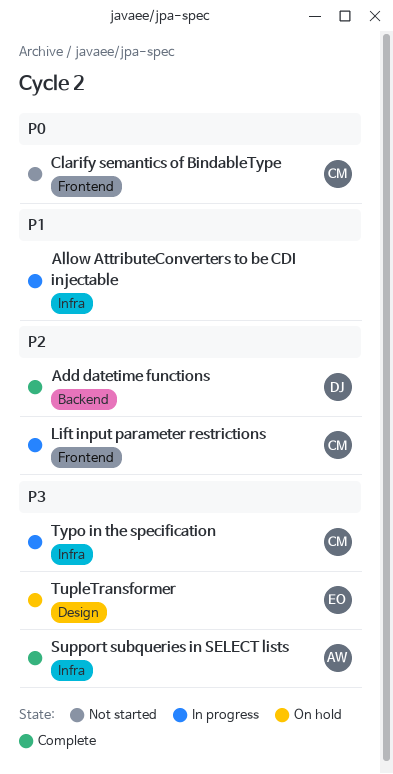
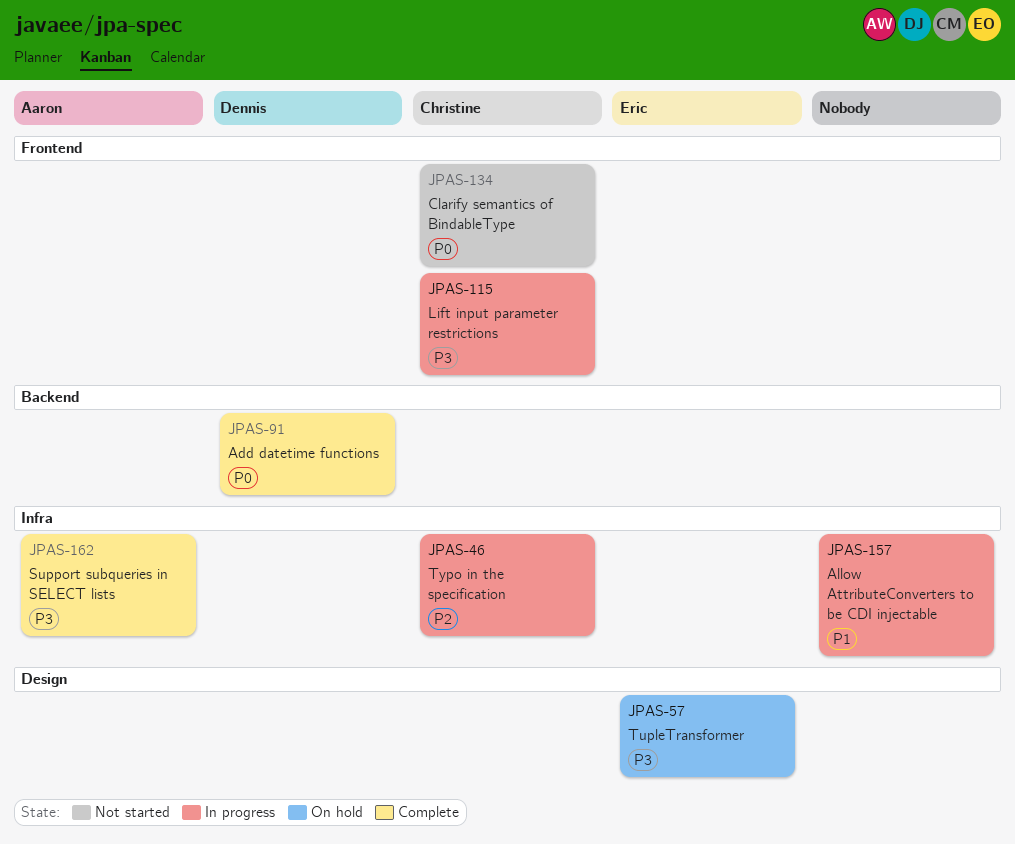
Add datetime functions, priority: P2 -> P0
Lift input parameter restrictions, priority: P2 -> P3
Typo in the specification, priority: P3 -> P2

